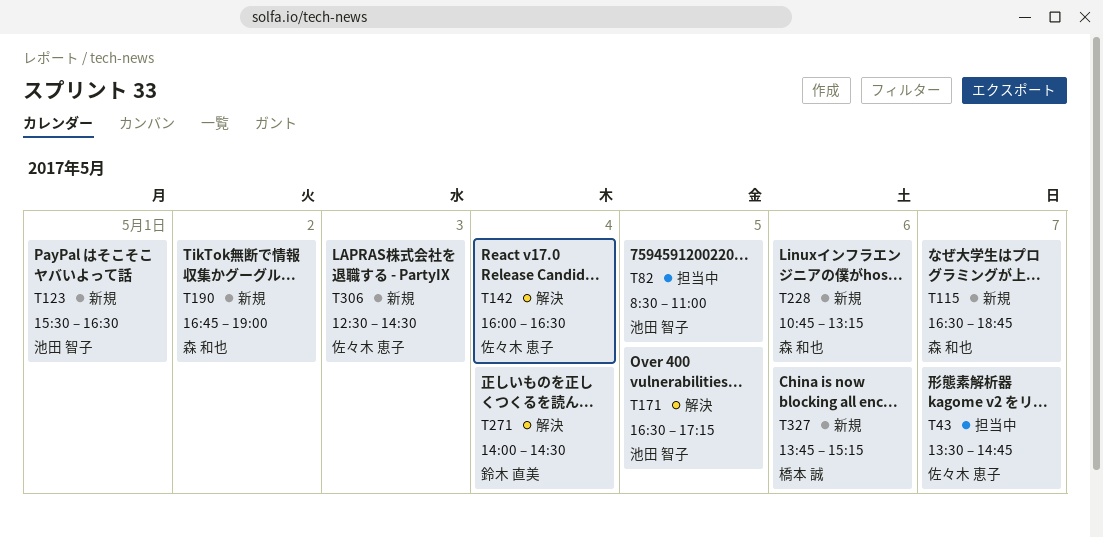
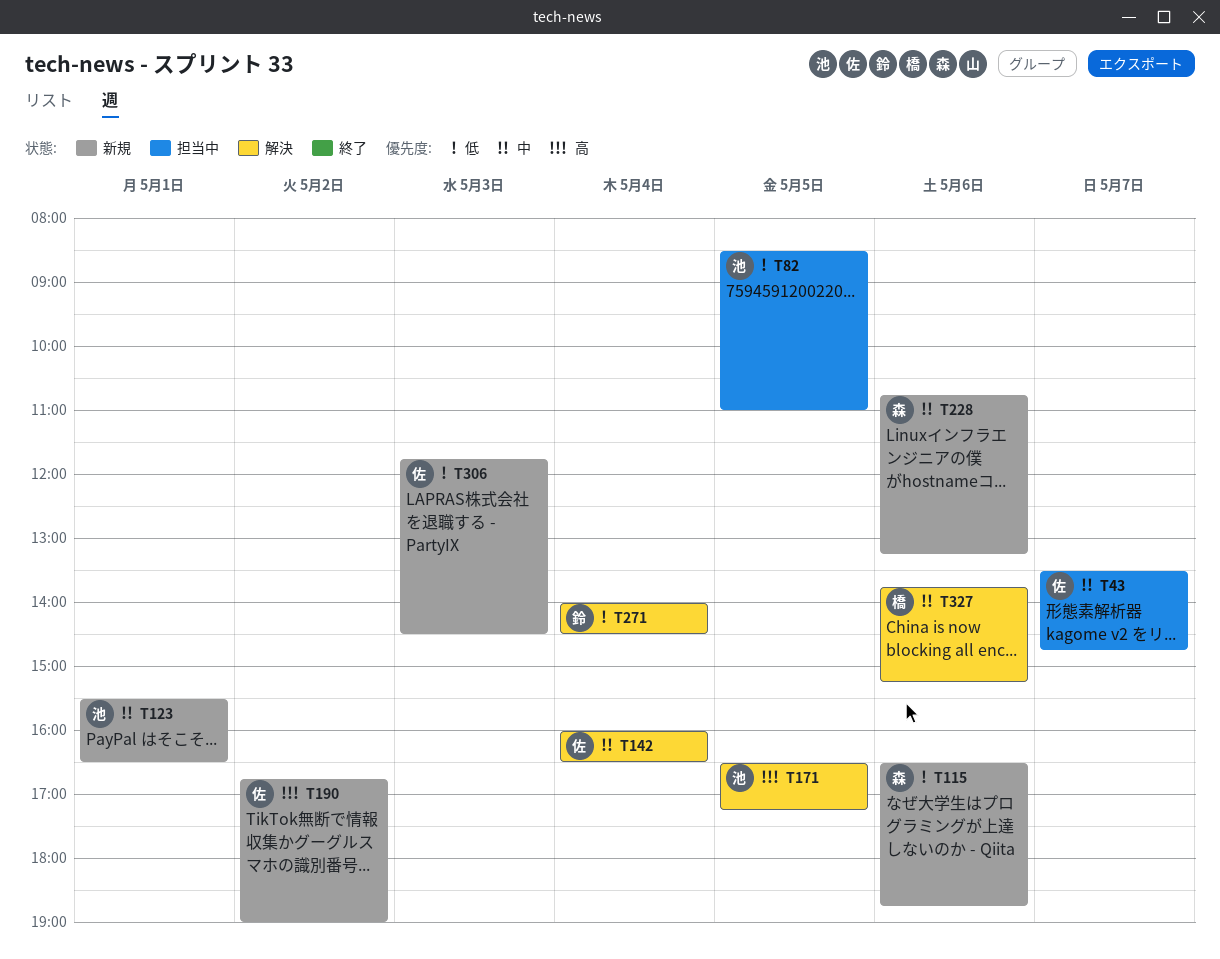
T115, day: May 7 -> May 6
T190, owner: 森 和也 -> 佐々木 恵子
T306, begins: 12:30 -> 11:45
T327, status: 新規 -> 解決

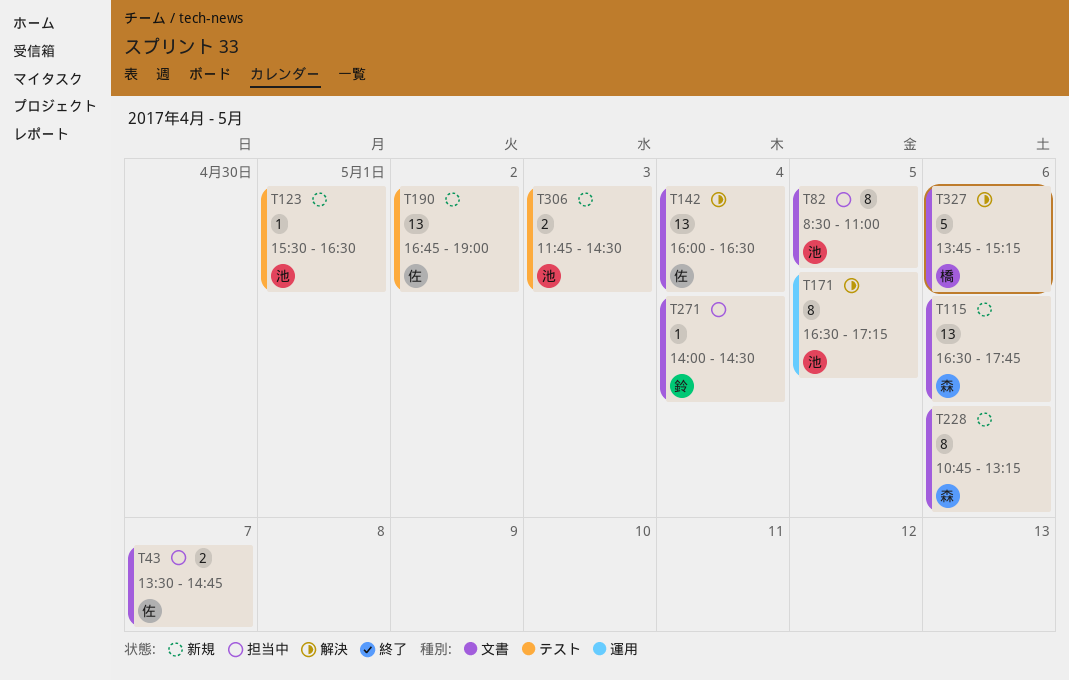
T115, ends: 18:45 -> 17:45
T271, status: 解決 -> 担当中
T306, owner: 佐 -> 池

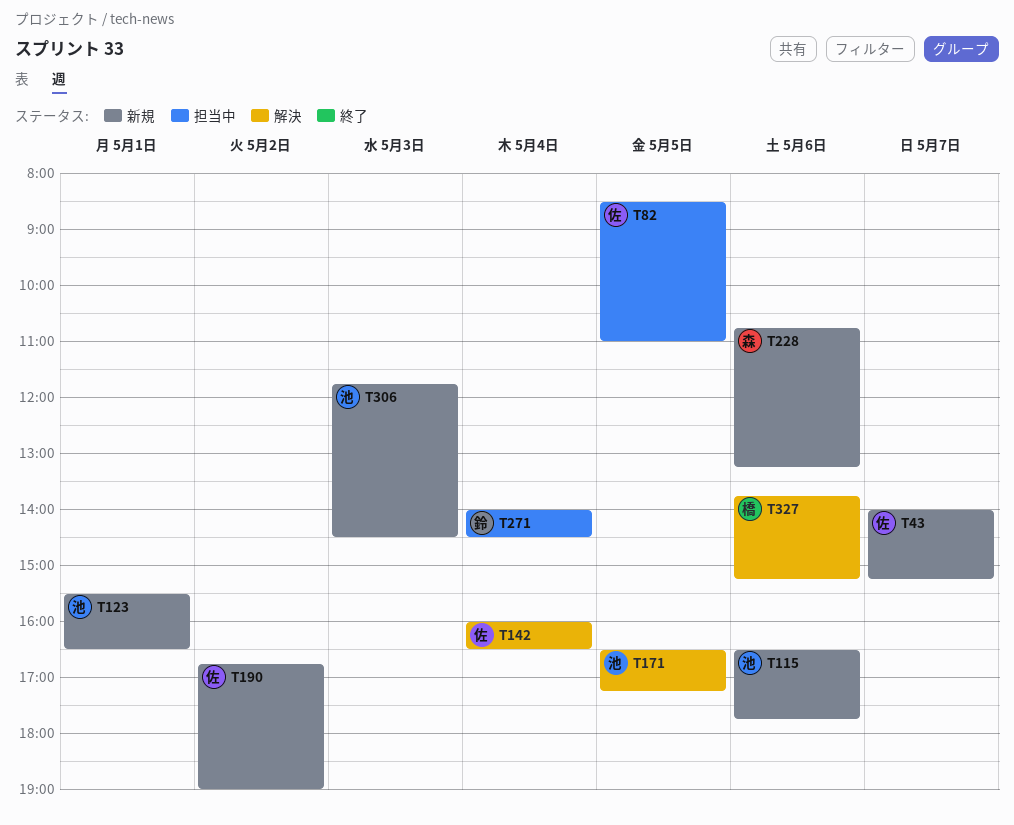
T43, status: 担当中 -> 新規
T43, begins: 13:30 -> 14:00
T43, ends: 14:45 -> 15:15
T82, owner: 池 -> 佐
T115, owner: 森 -> 池

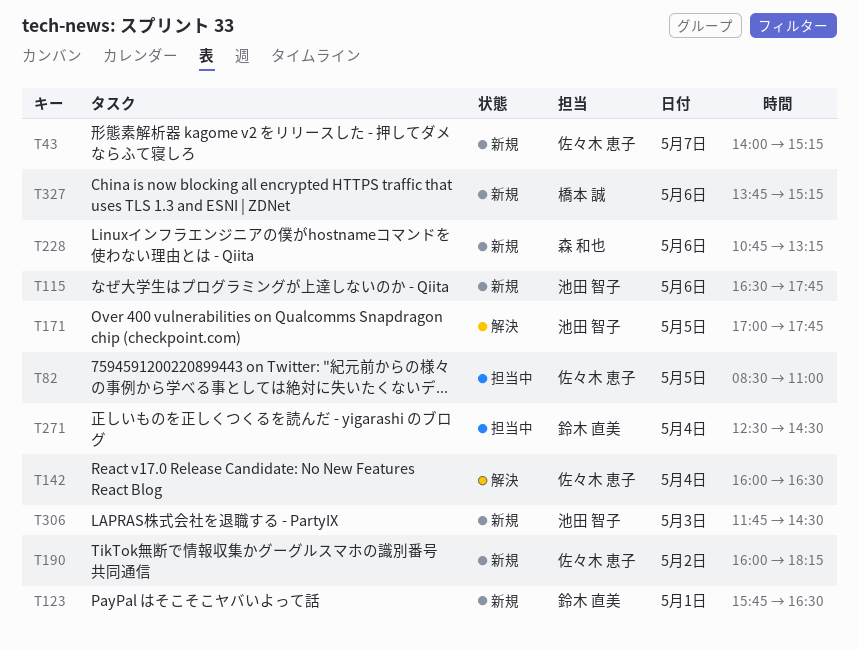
T123, owner: 池田 智子 -> 鈴木 直美
T123, begins: 15:30 -> 15:45
T171, begins: 16:30 -> 17:00
T171, ends: 17:15 -> 17:45
T190, begins: 16:45 -> 16:00
T190, ends: 19:00 -> 18:15
T271, begins: 14:00 -> 12:30
T327, status: 解決 -> 新規

